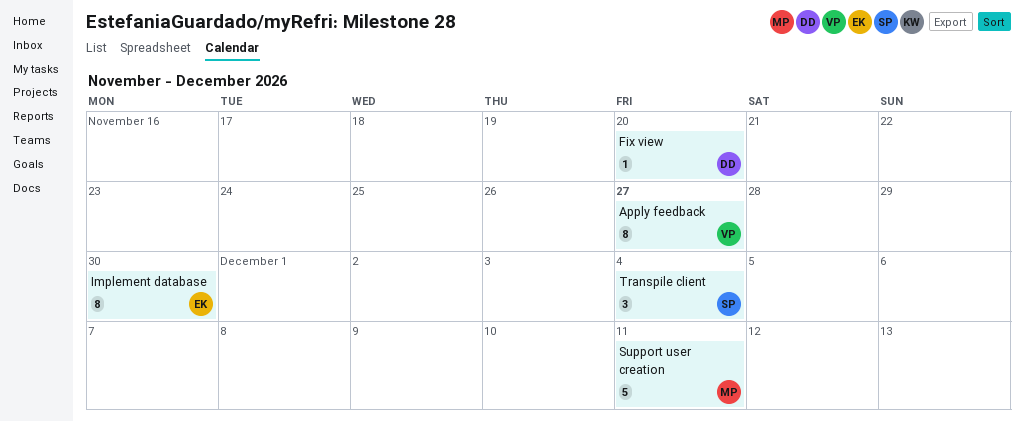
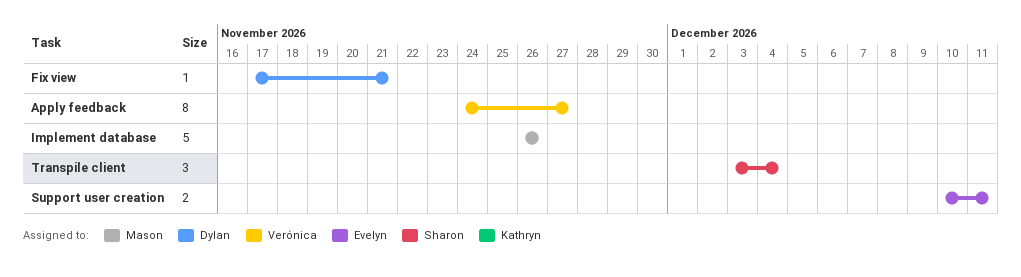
Fix view, due: Nov 20 -> Nov 21
Implement database, owner: Evelyn -> Mason
Implement database, estimate: 8 -> 5
Implement database, due: Nov 30 -> Nov 26
Support user creation, owner: Mason -> Evelyn
Support user creation, estimate: 5 -> 2

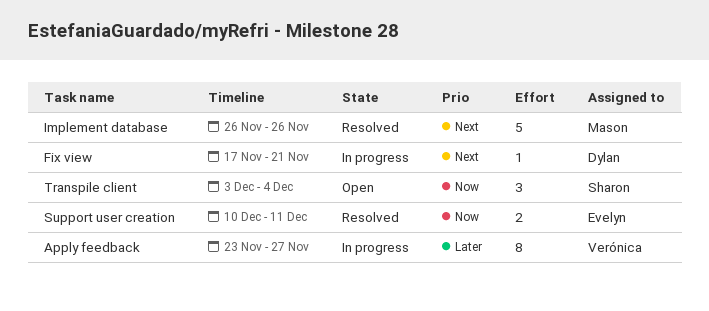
Apply feedback, start: Nov 24 -> Nov 23

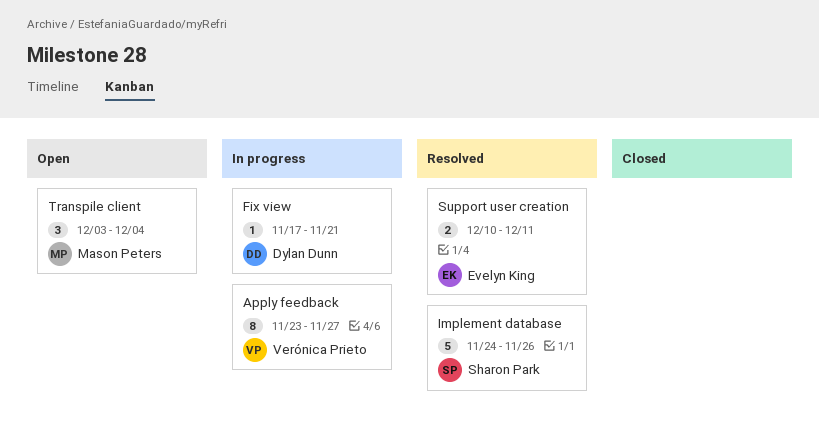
Implement database, owner: Mason Peters -> Sharon Park
Implement database, start: Nov 26 -> Nov 24
Transpile client, owner: Sharon Park -> Mason Peters

